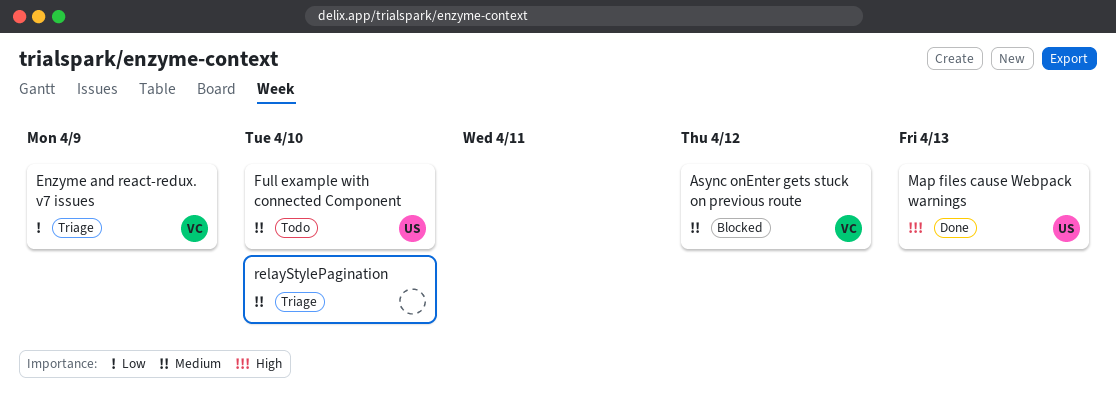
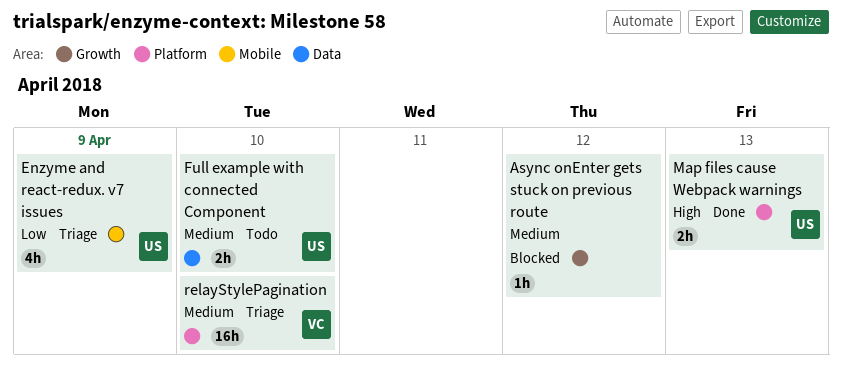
Async onEnter gets stuck on previous route, owner: VC -> none
Enzyme and react-redux. v7 issues, owner: VC -> US
relayStylePagination, owner: none -> VC

